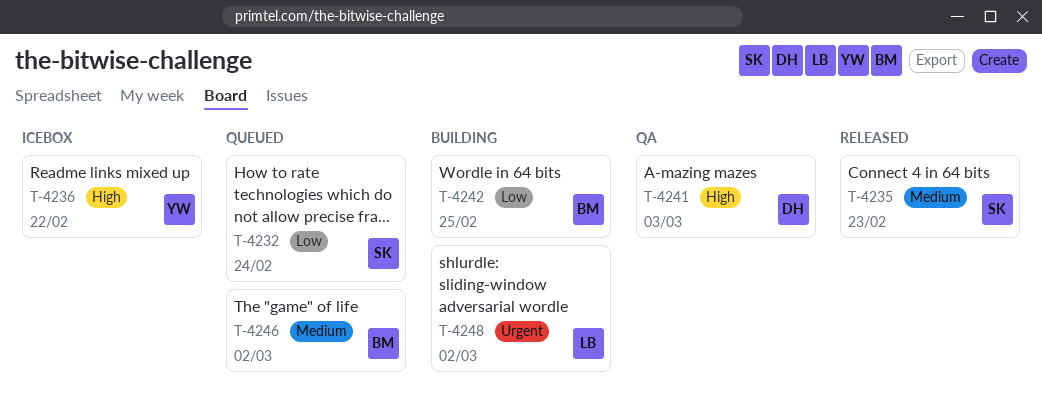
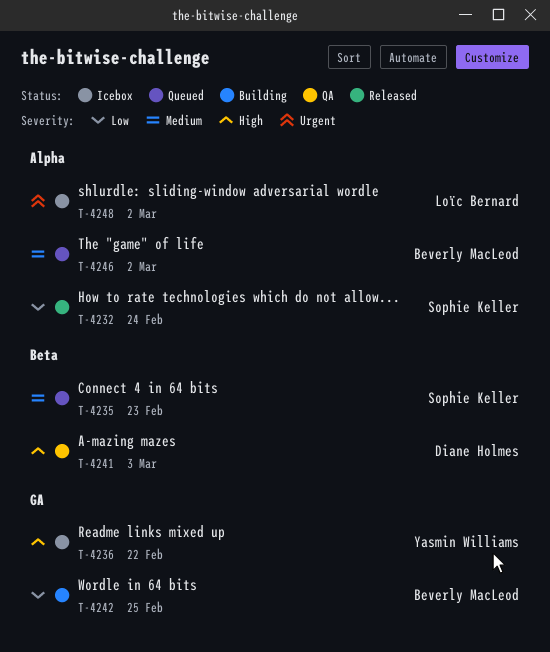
T-4232, status: Queued -> Released
T-4235, status: Released -> Queued
T-4248, status: Building -> Icebox

